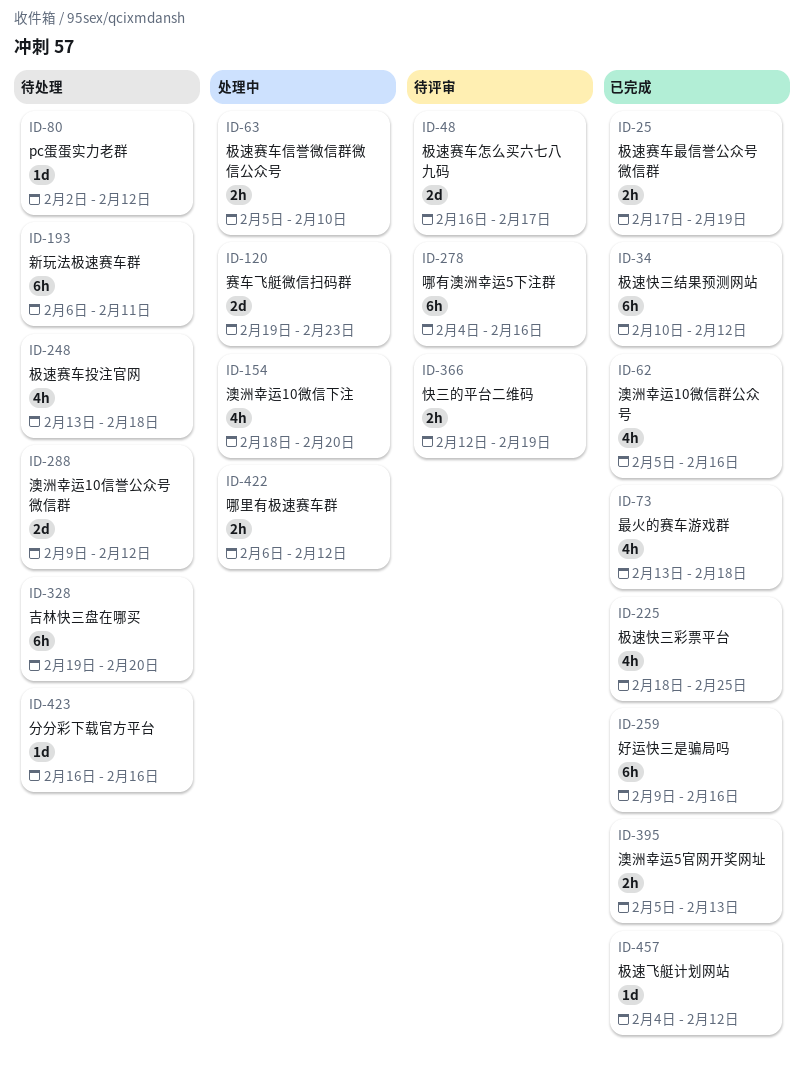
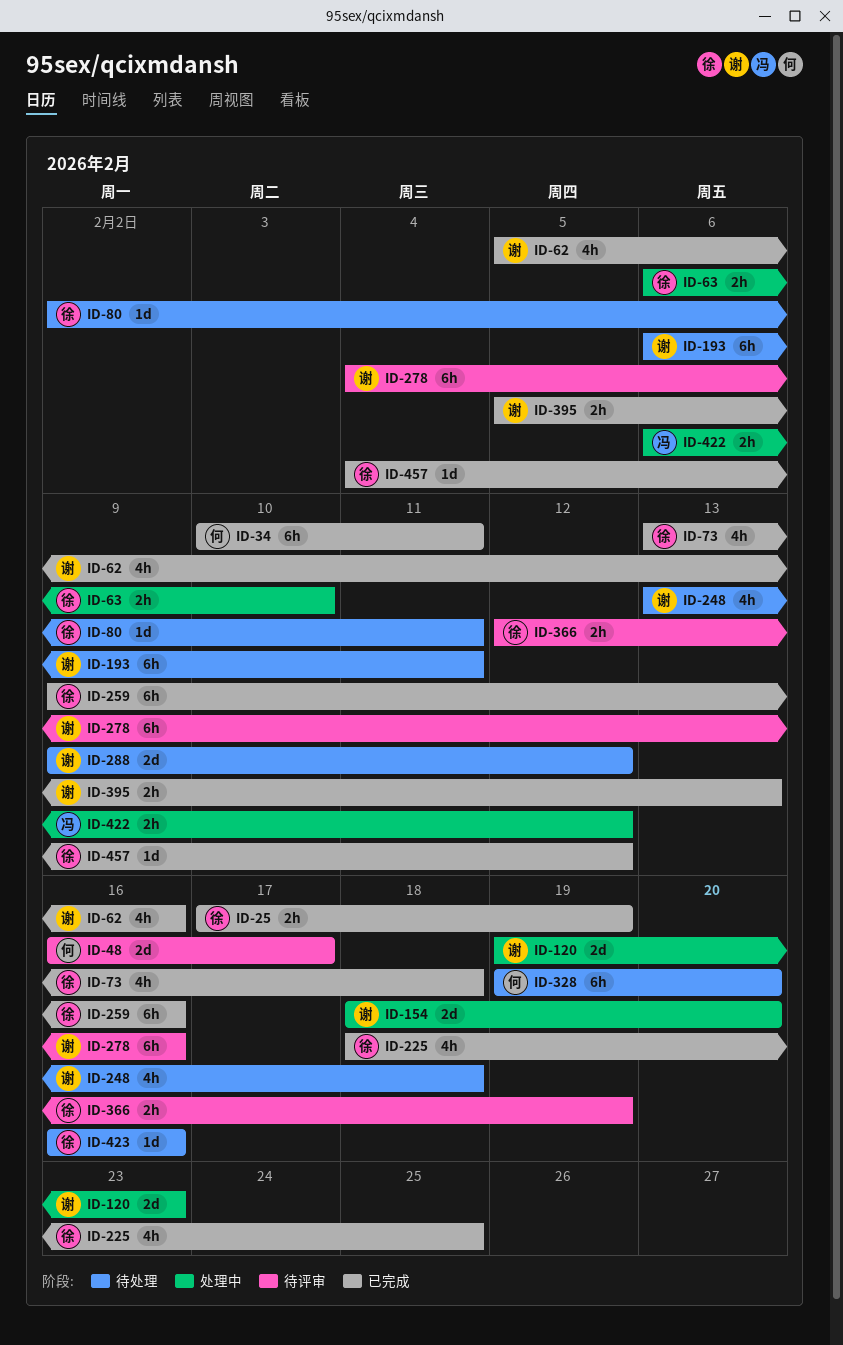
ID-34, due: Feb 12 -> Feb 11
ID-63, start: Feb 5 -> Feb 6
ID-80, due: Feb 12 -> Feb 11
ID-154, estimate: 4h -> 2d

